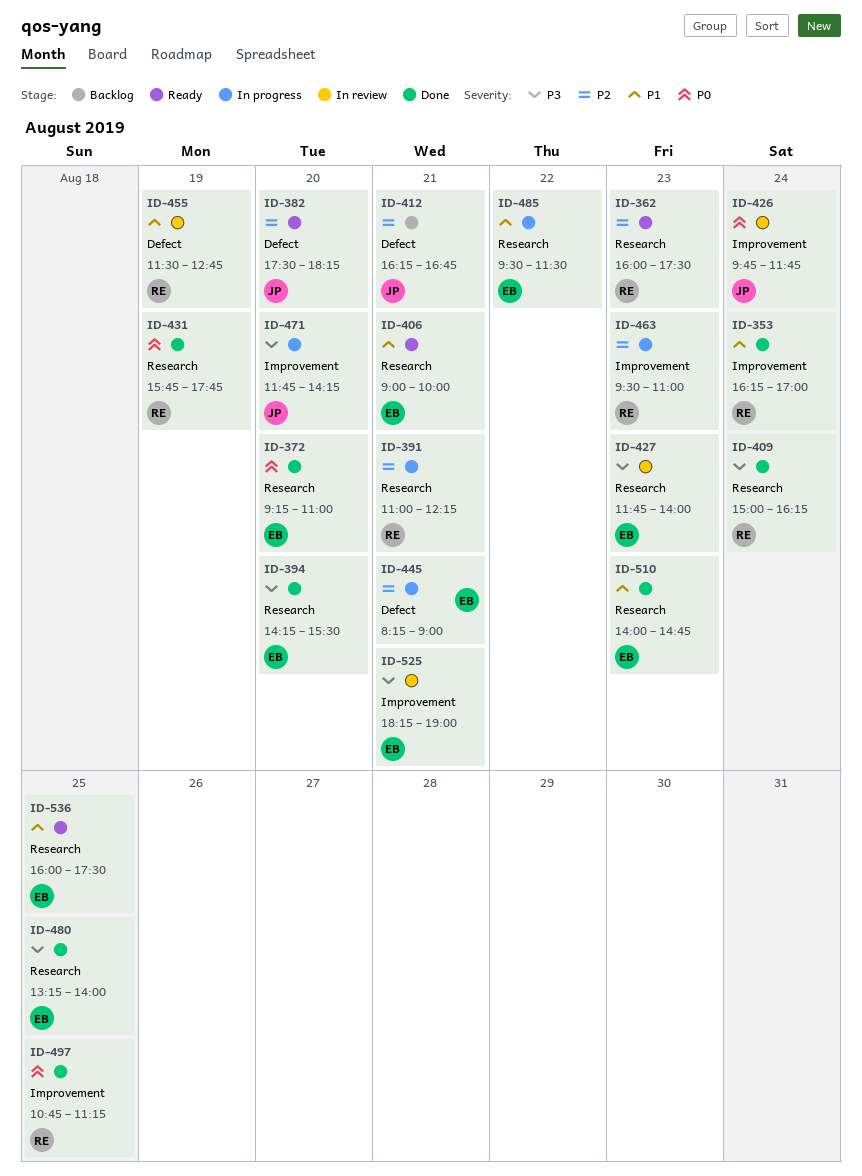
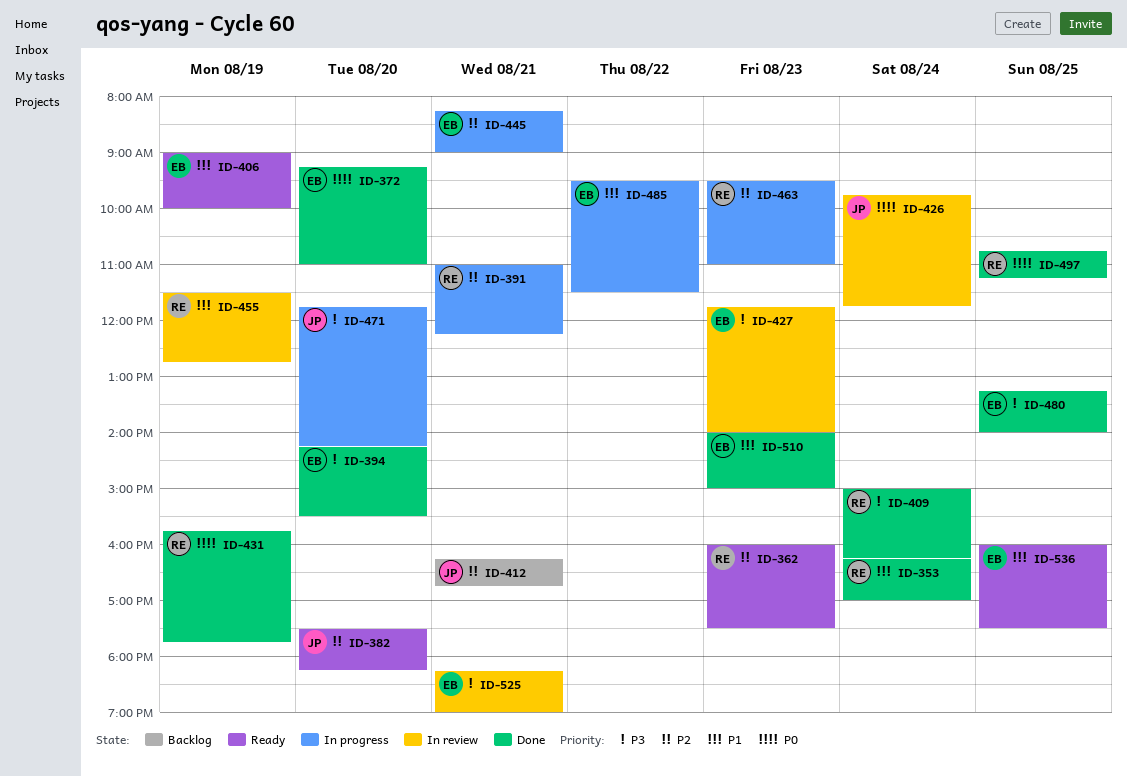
ID-406, day: Aug 21 -> Aug 19
ID-510, ends: 14:45 -> 15:00

